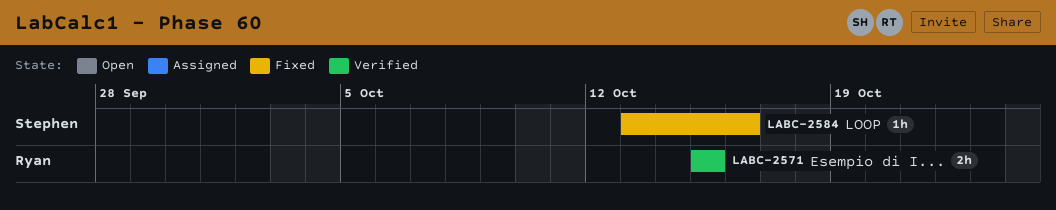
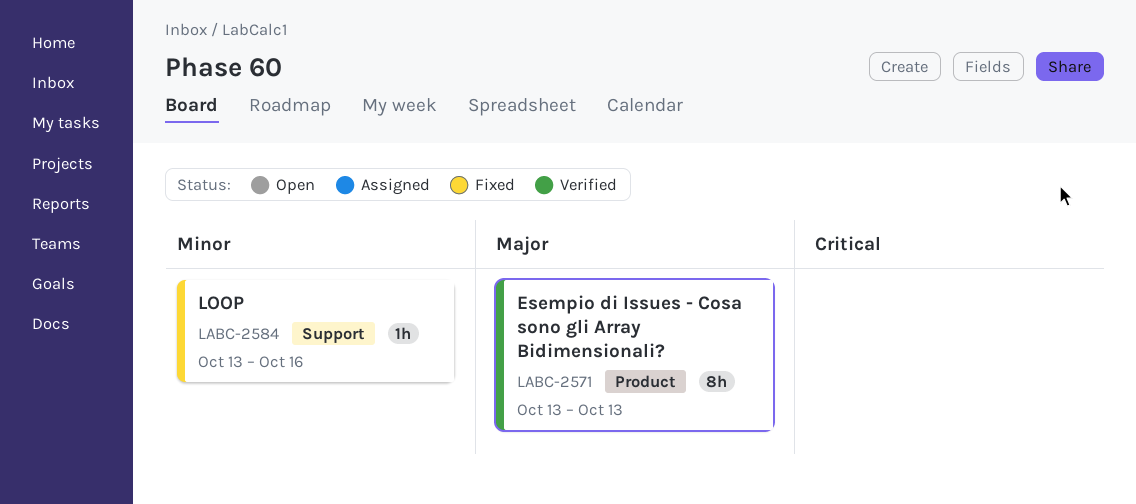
LABC-2571, estimate: 2h -> 8h
LABC-2571, start: Oct 15 -> Oct 13
LABC-2571, due: Oct 15 -> Oct 13

